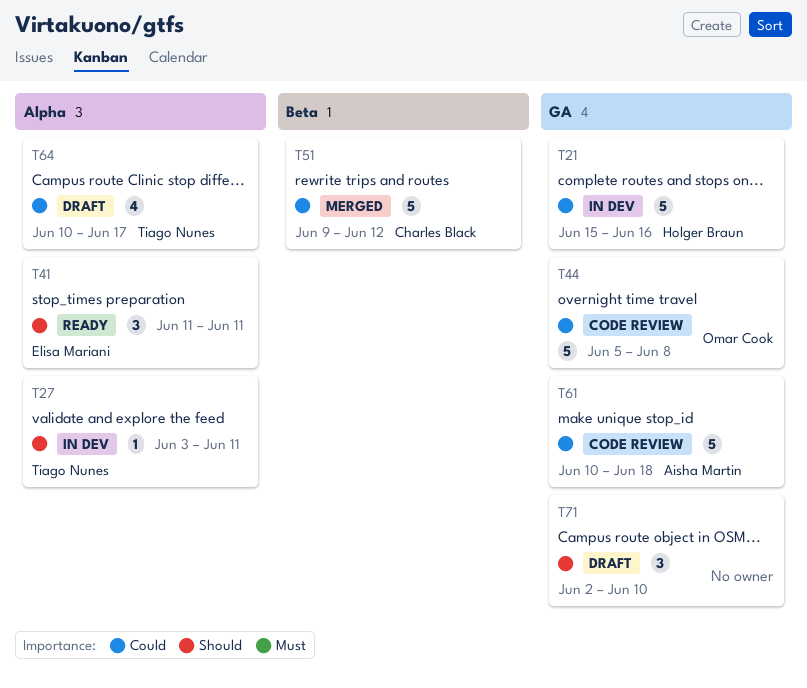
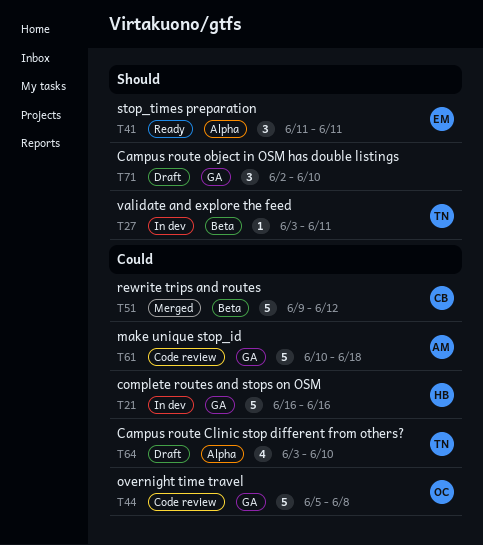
T21, start: Jun 15 -> Jun 16
T27, label: Alpha -> Beta
T64, start: Jun 10 -> Jun 3
T64, due: Jun 17 -> Jun 10

